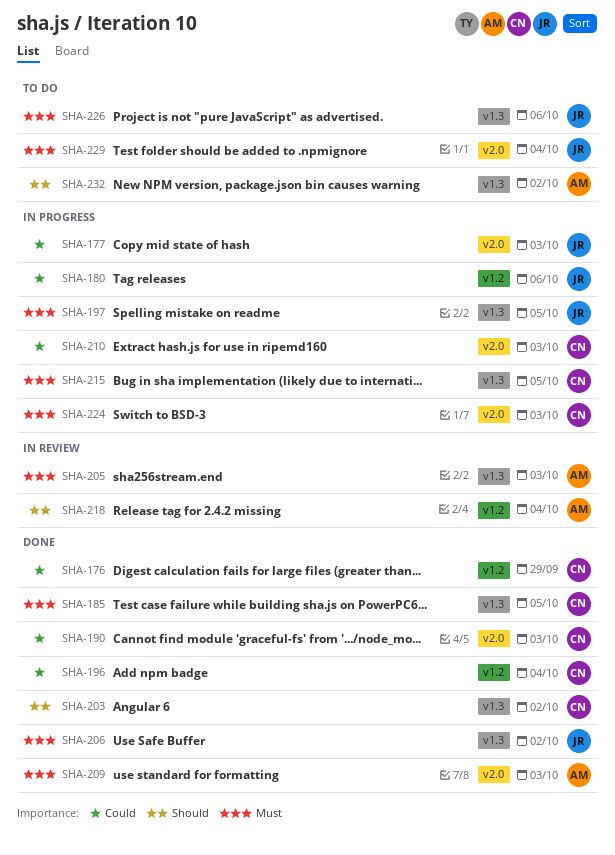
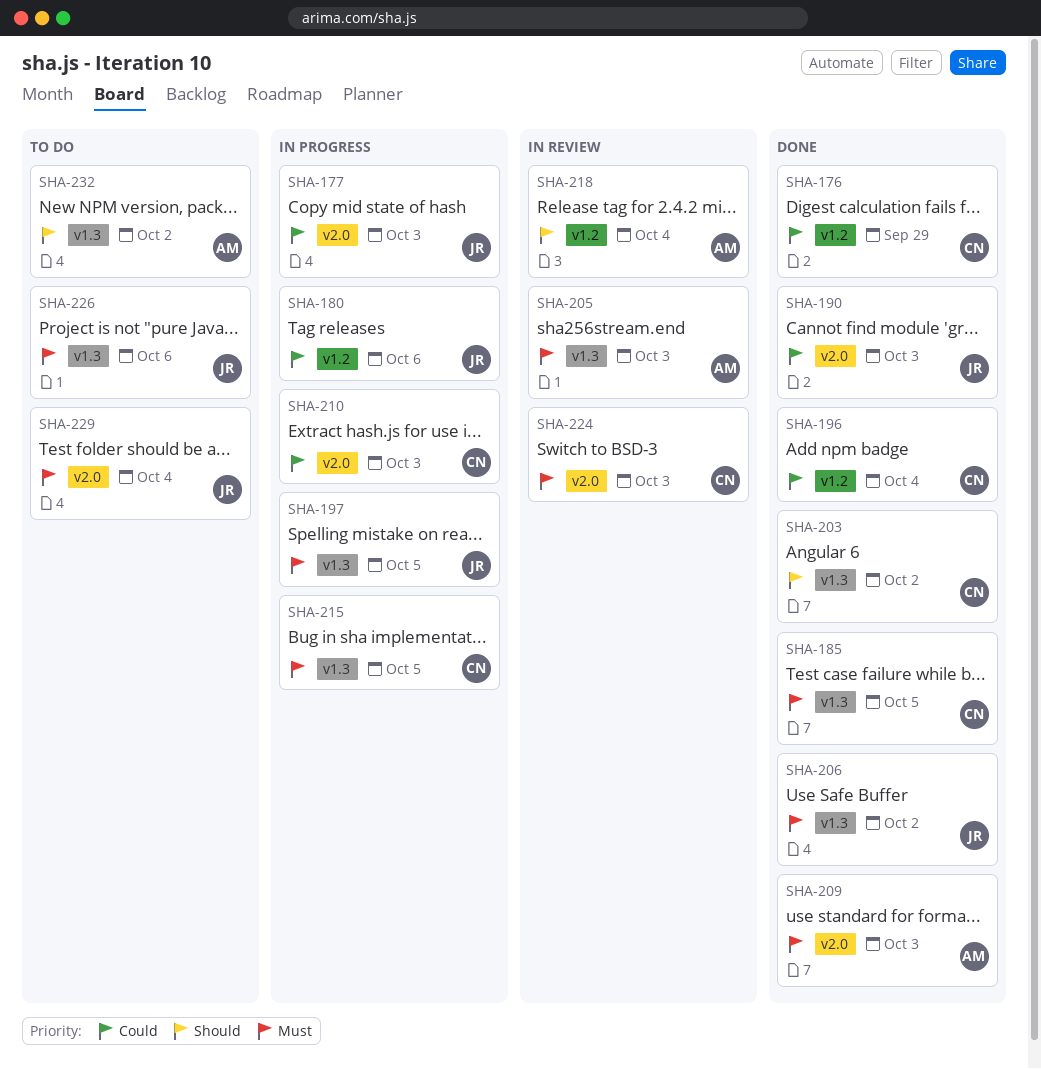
SHA-190, owner: CN -> JR
SHA-224, status: In progress -> In review

